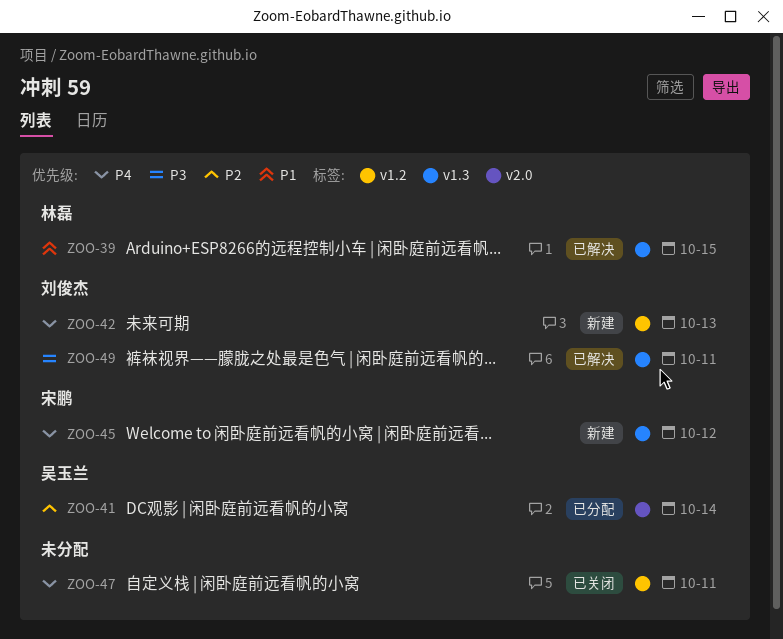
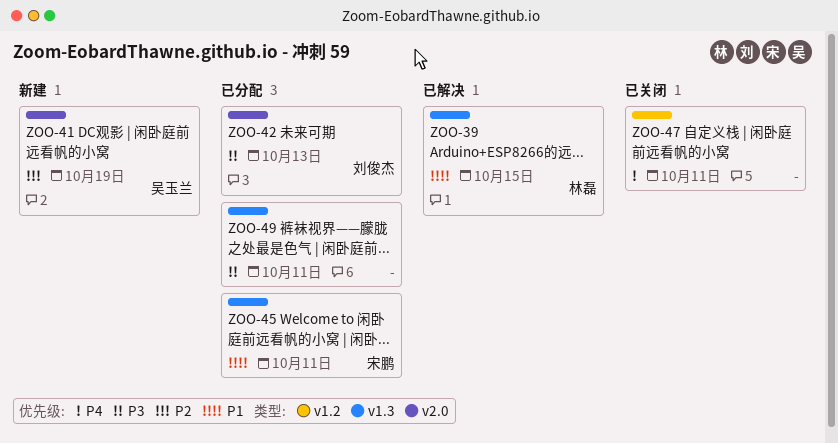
ZOO-41, status: 已分配 -> 新建
ZOO-41, due: Oct 14 -> Oct 19
ZOO-42, status: 新建 -> 已分配
ZOO-42, priority: P4 -> P3
ZOO-42, label: v1.2 -> v2.0
ZOO-45, status: 新建 -> 已分配
ZOO-45, priority: P4 -> P1
ZOO-45, due: Oct 12 -> Oct 11
ZOO-49, status: 已解决 -> 已分配
ZOO-49, owner: 刘俊杰 -> none

